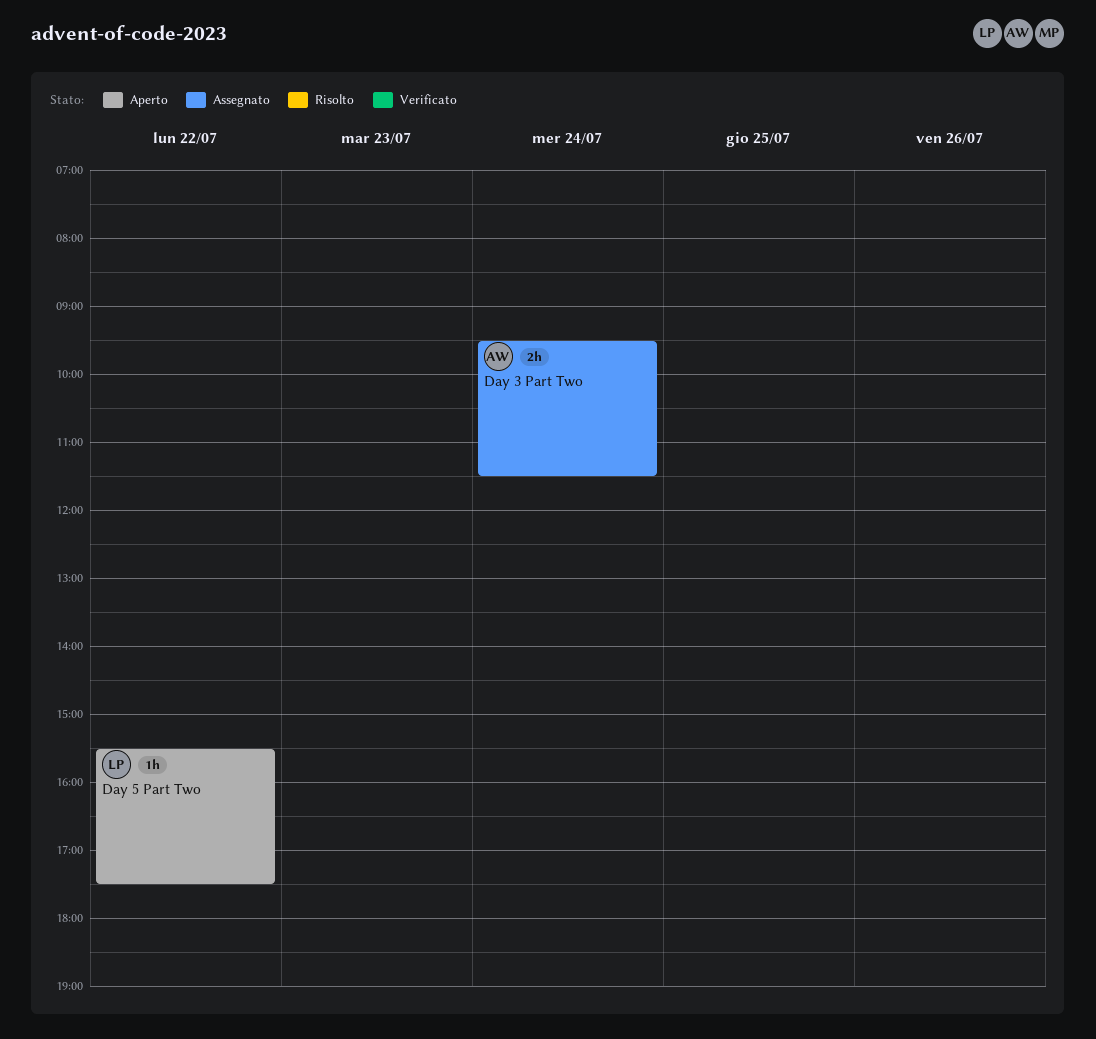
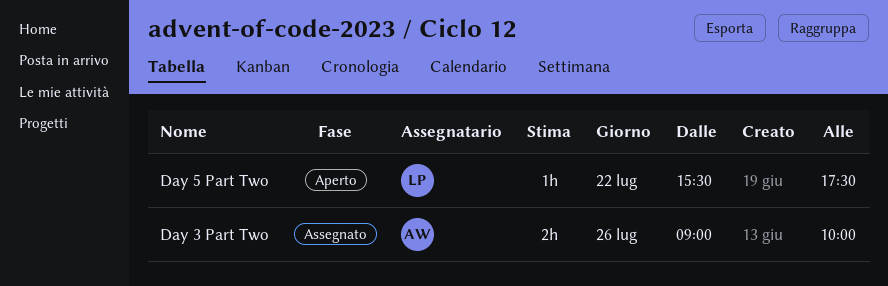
Day 3 Part Two, day: Jul 24 -> Jul 26
Day 3 Part Two, begins: 09:30 -> 09:00
Day 3 Part Two, ends: 11:30 -> 10:00

